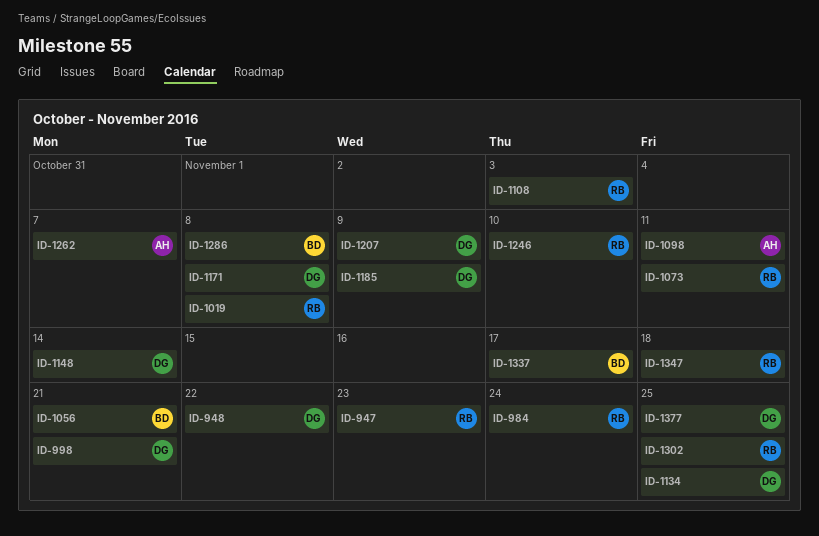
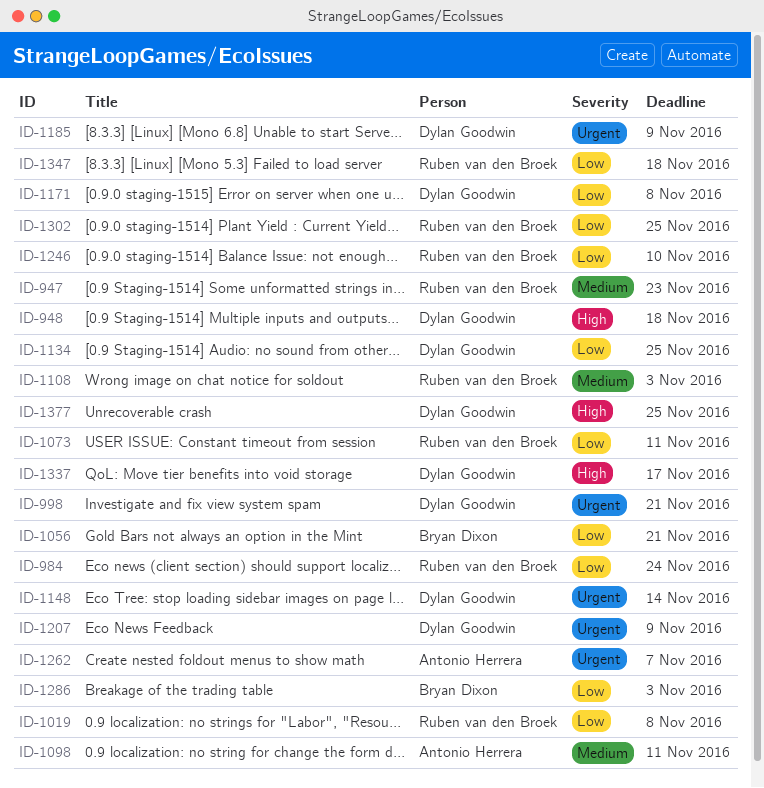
ID-948, due: Nov 22 -> Nov 18
ID-1286, due: Nov 8 -> Nov 3
ID-1337, owner: Bryan Dixon -> Dylan Goodwin

